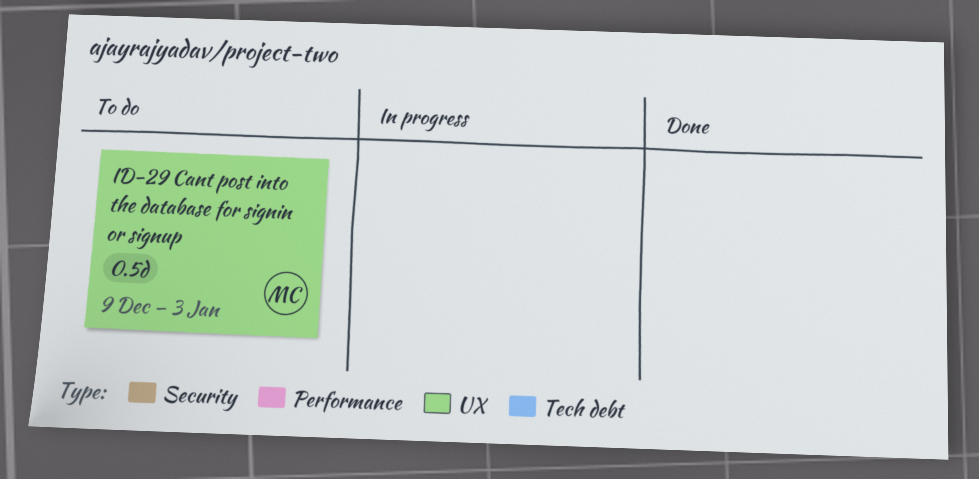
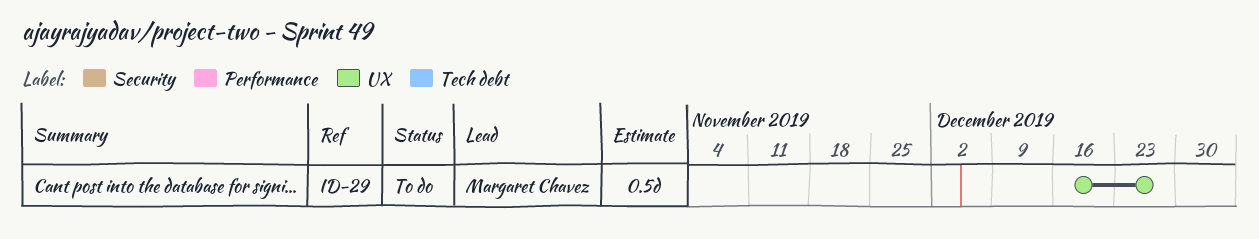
ID-29, start: Dec 9 -> Dec 16
ID-29, due: Jan 3 -> Dec 27

